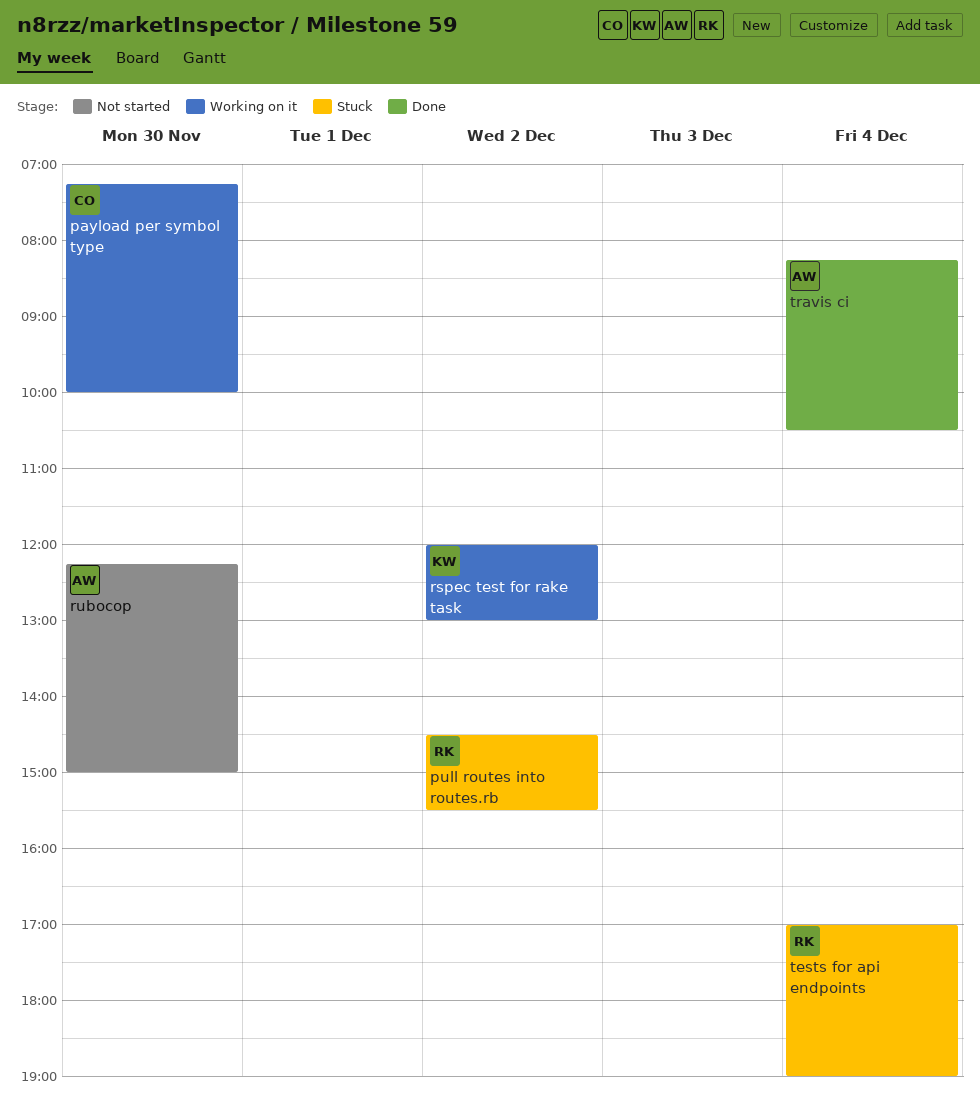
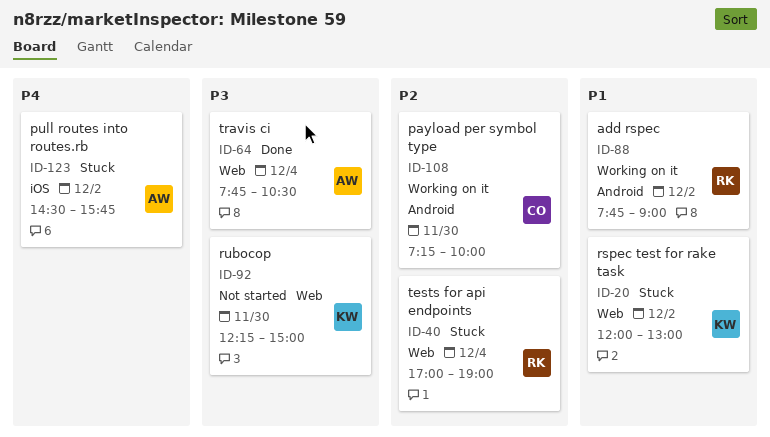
add rspec: none -> present
pull routes into routes.rb, owner: RK -> AW
pull routes into routes.rb, ends: 15:30 -> 15:45
rspec test for rake task, status: Working on it -> Stuck
rubocop, owner: AW -> KW
travis ci, begins: 08:15 -> 07:45

